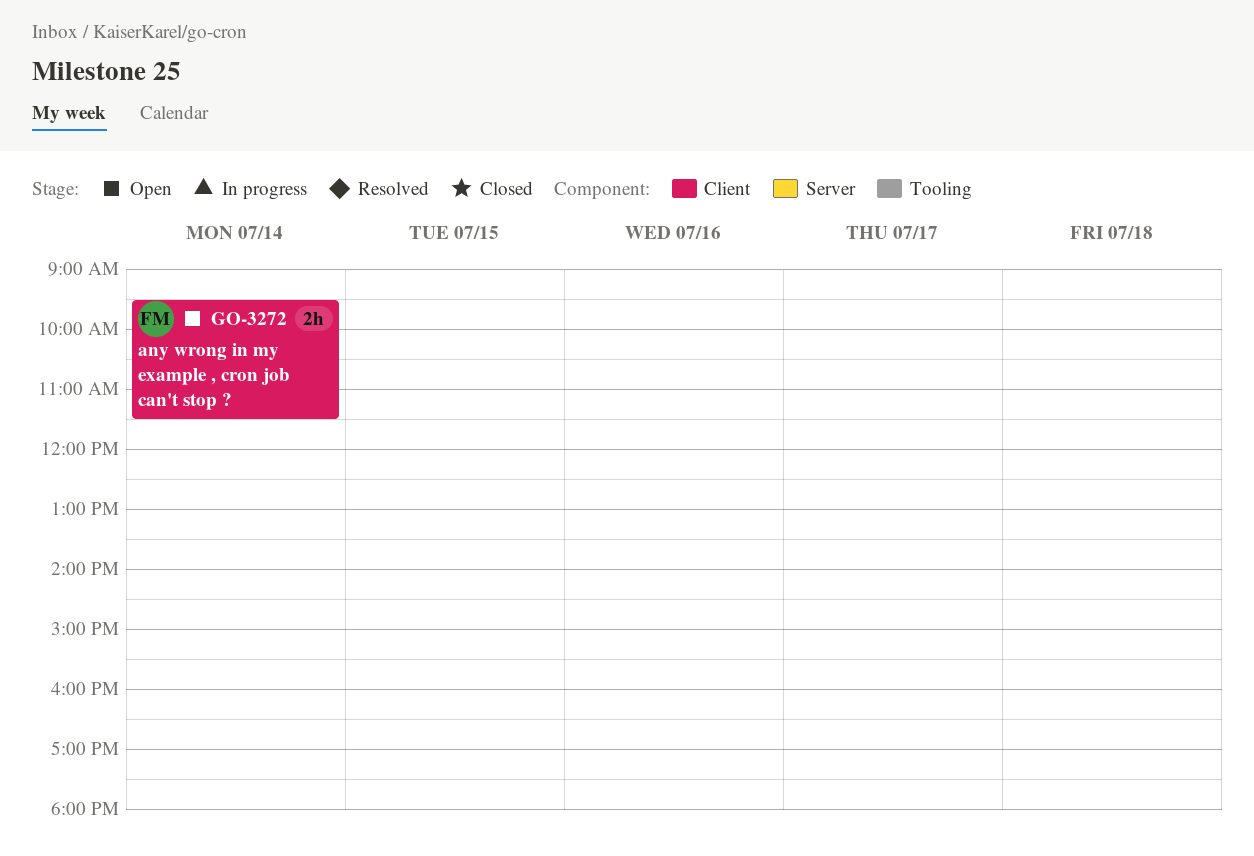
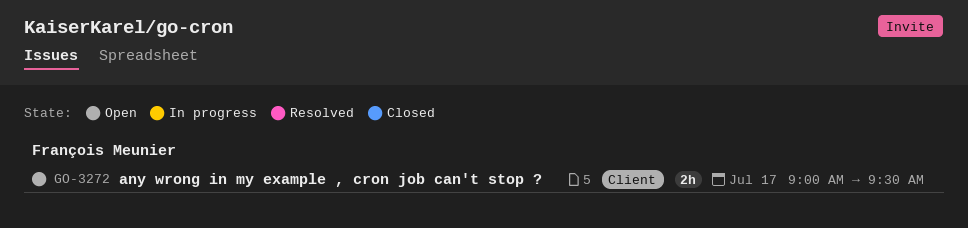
GO-3272, day: Jul 14 -> Jul 17
GO-3272, begins: 09:30 -> 09:00
GO-3272, ends: 11:30 -> 09:30

